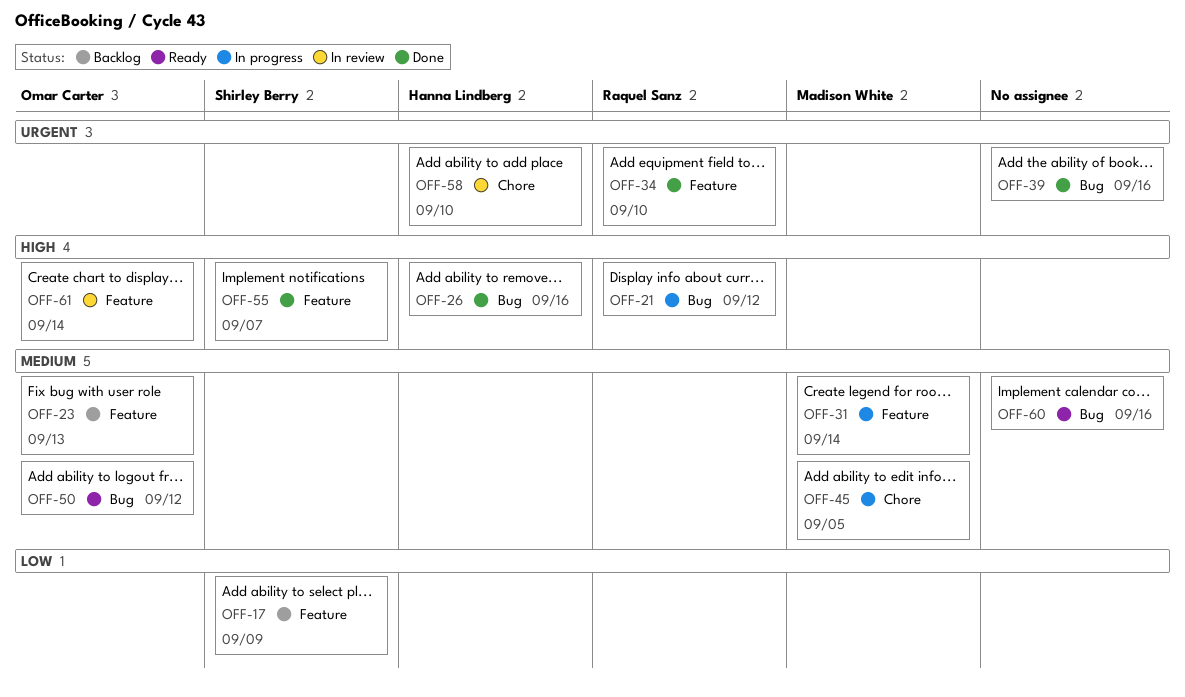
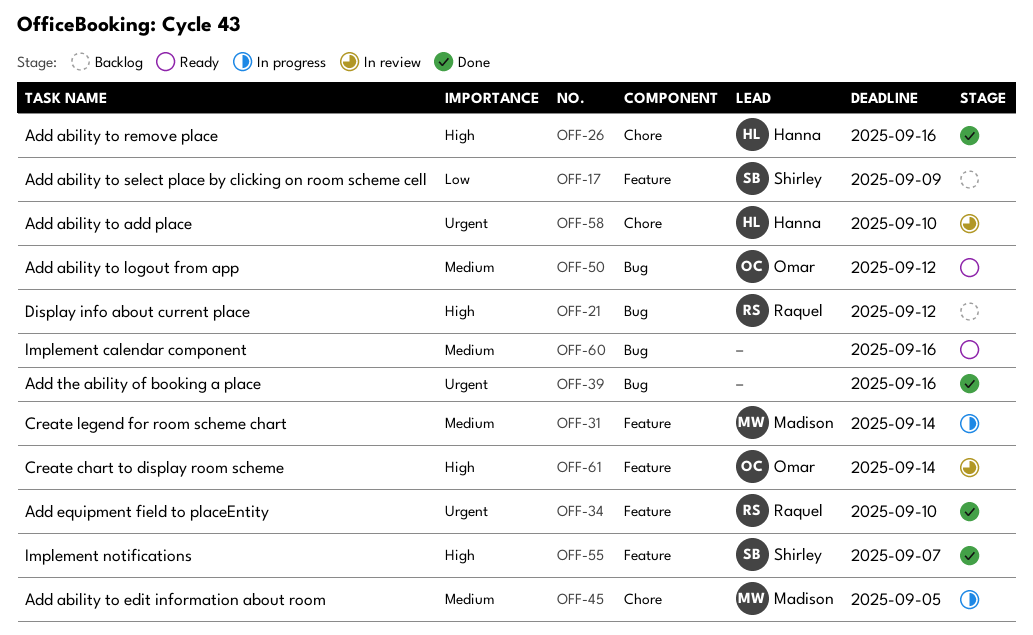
OFF-21, status: In progress -> Backlog
OFF-23: present -> none
OFF-26, label: Bug -> Chore

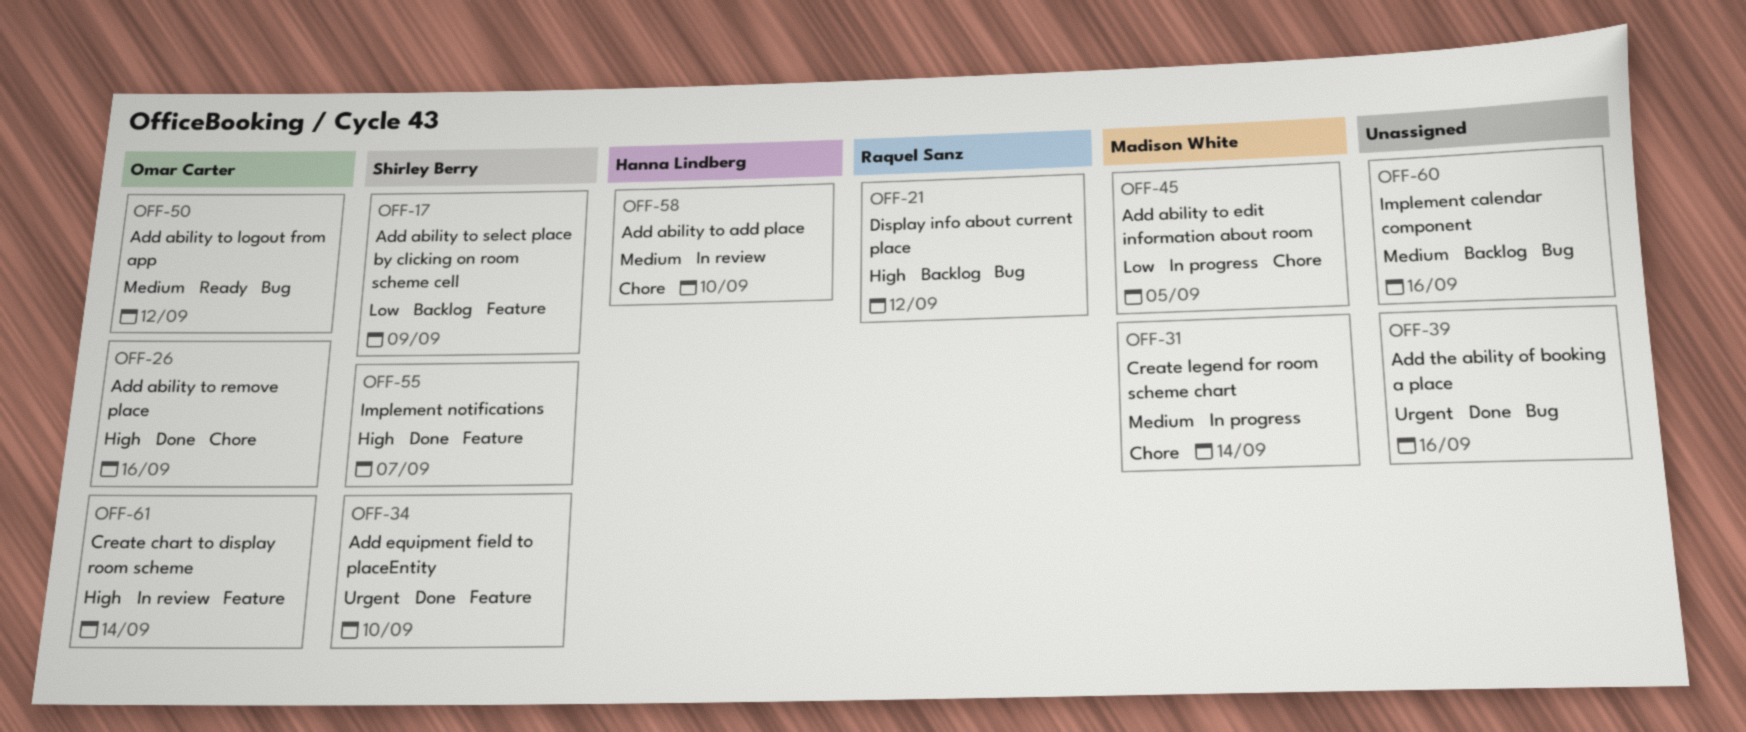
OFF-26, owner: Hanna Lindberg -> Omar Carter
OFF-31, label: Feature -> Chore
OFF-34, owner: Raquel Sanz -> Shirley Berry
OFF-45, priority: Medium -> Low
OFF-58, priority: Urgent -> Medium
OFF-60, status: Ready -> Backlog

